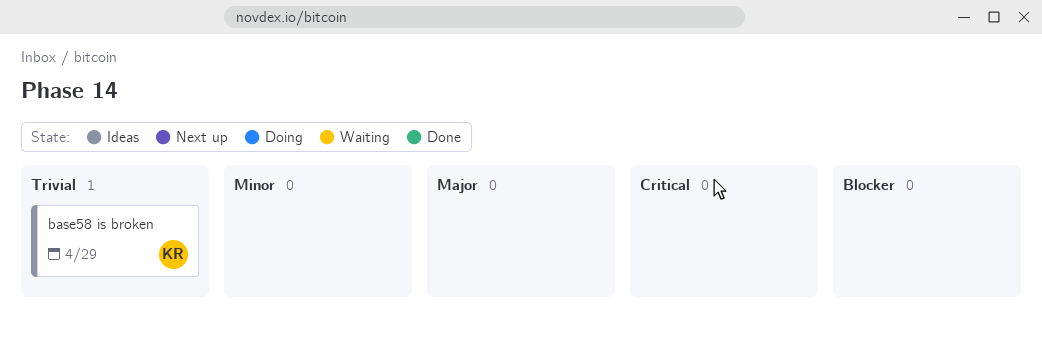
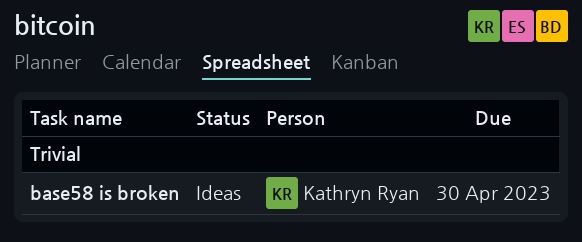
base58 is broken, due: Apr 29 -> Apr 30

